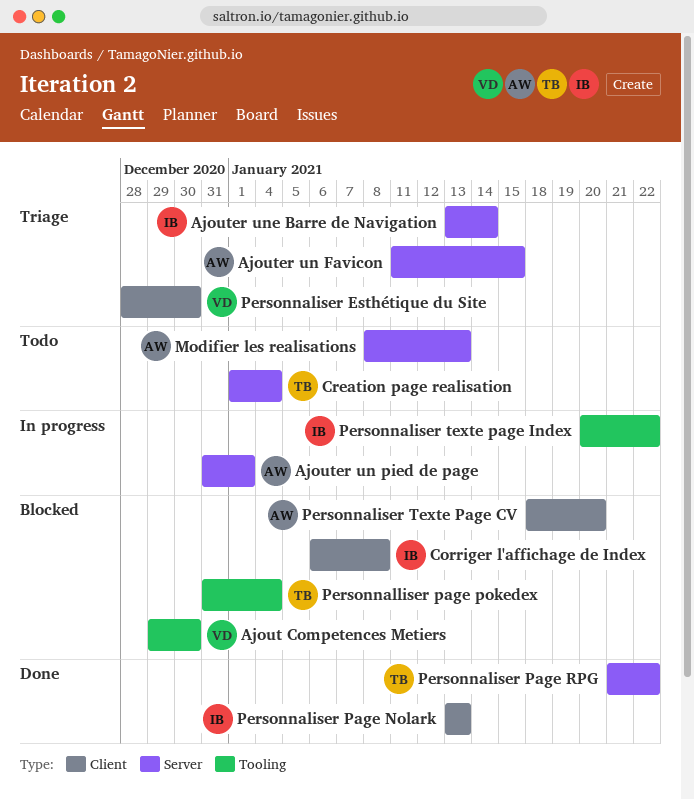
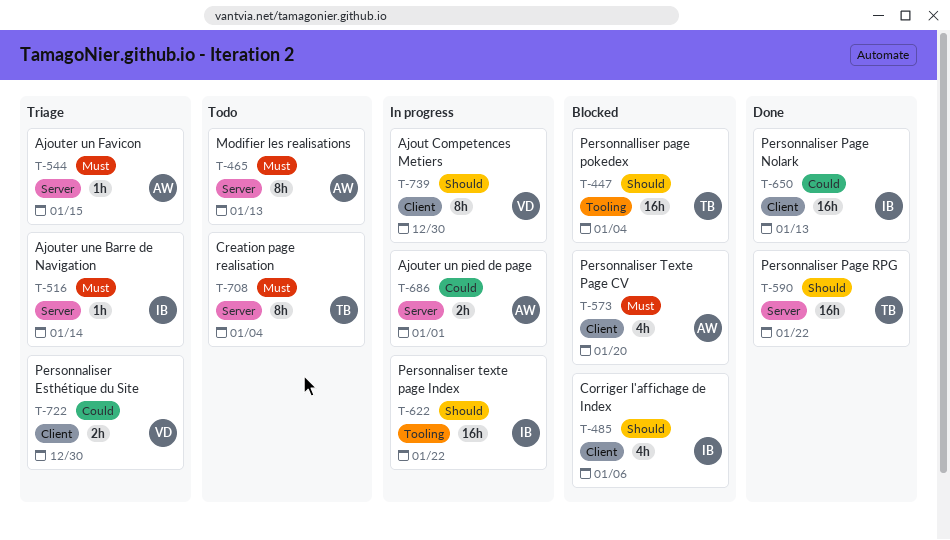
Ajout Competences Metiers, status: Blocked -> In progress
Ajout Competences Metiers, label: Tooling -> Client
Corriger l'affichage de Index, due: Jan 8 -> Jan 6

